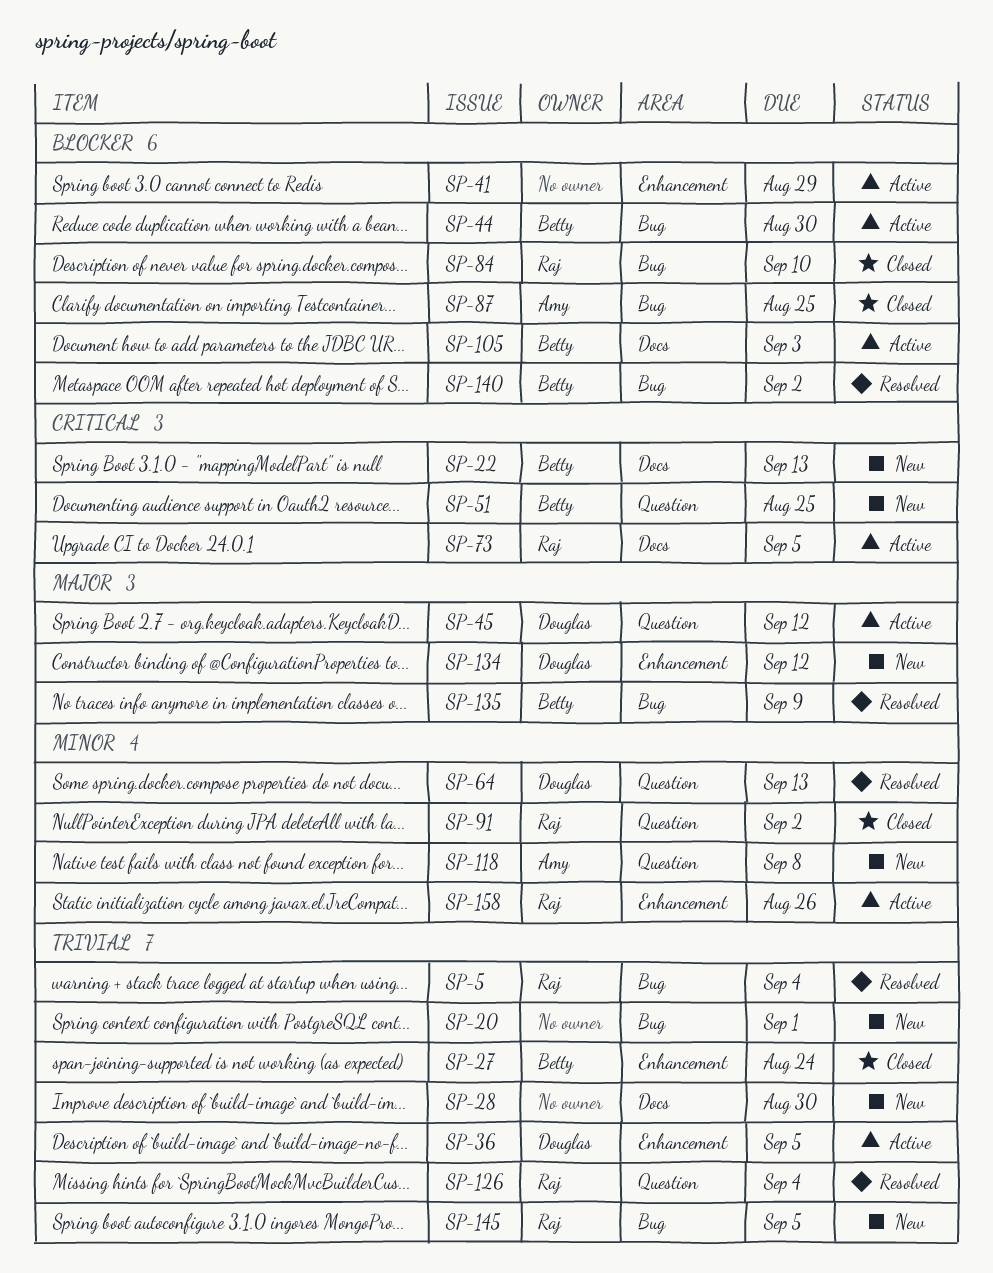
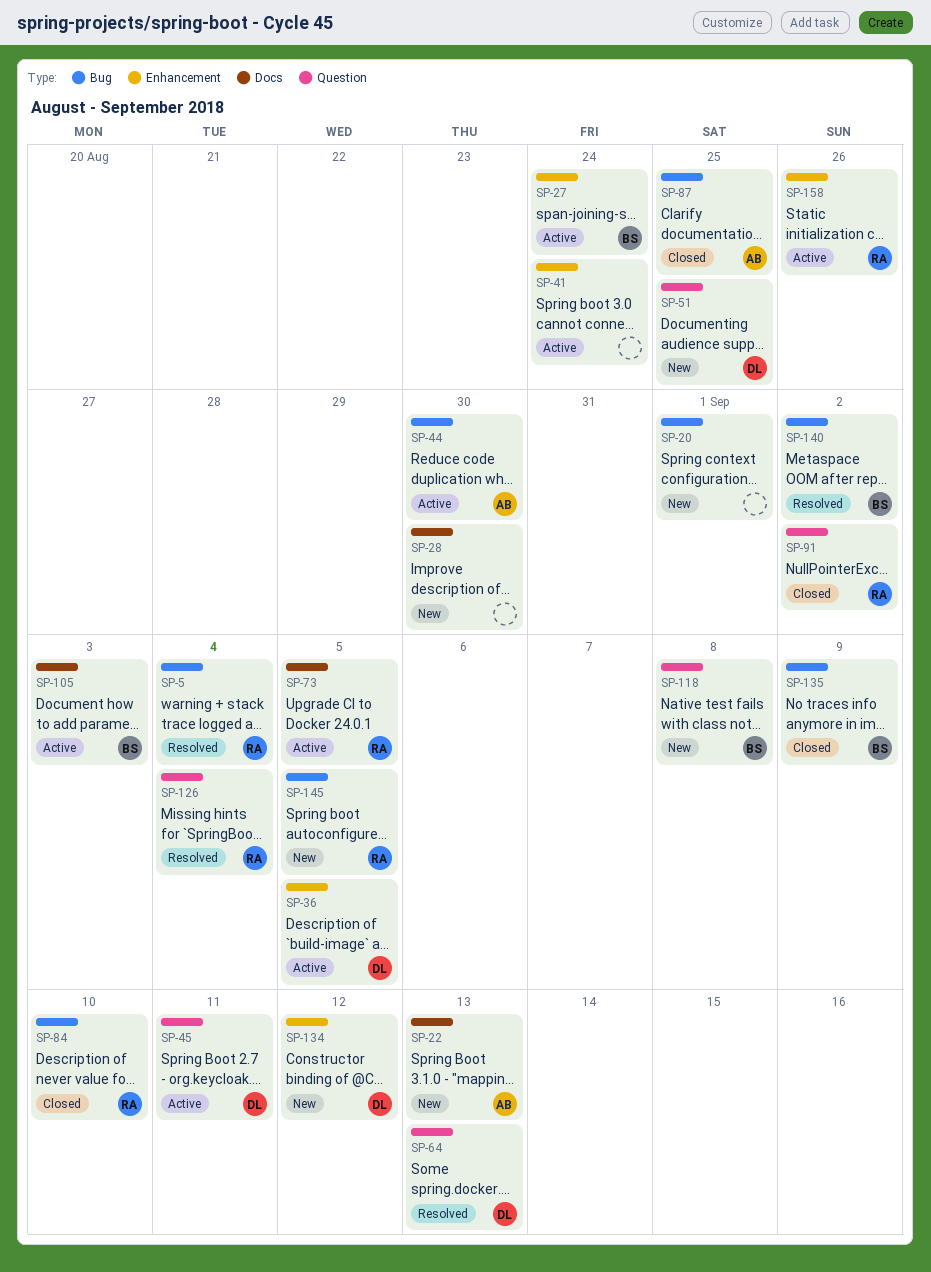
SP-22, owner: Betty -> Amy
SP-27, status: Closed -> Active
SP-41, due: Aug 29 -> Aug 24
SP-44, owner: Betty -> Amy
SP-45, due: Sep 12 -> Sep 11
SP-51, owner: Betty -> Douglas
SP-118, owner: Amy -> Betty
SP-135, status: Resolved -> Closed

